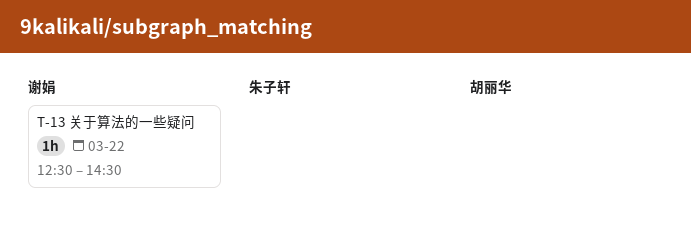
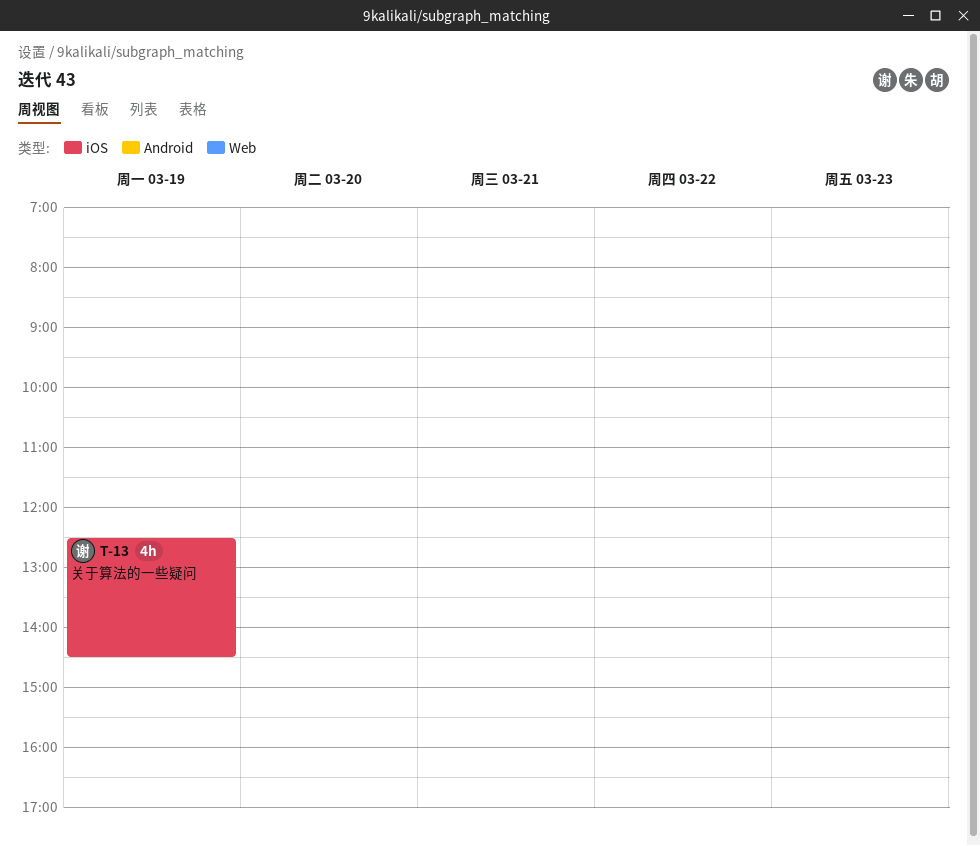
T-13, estimate: 1h -> 4h
T-13, day: Mar 22 -> Mar 19

